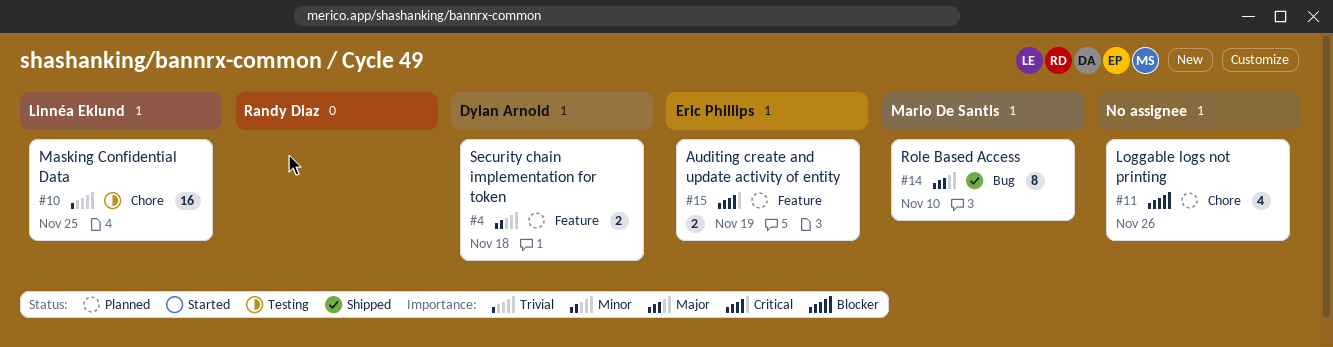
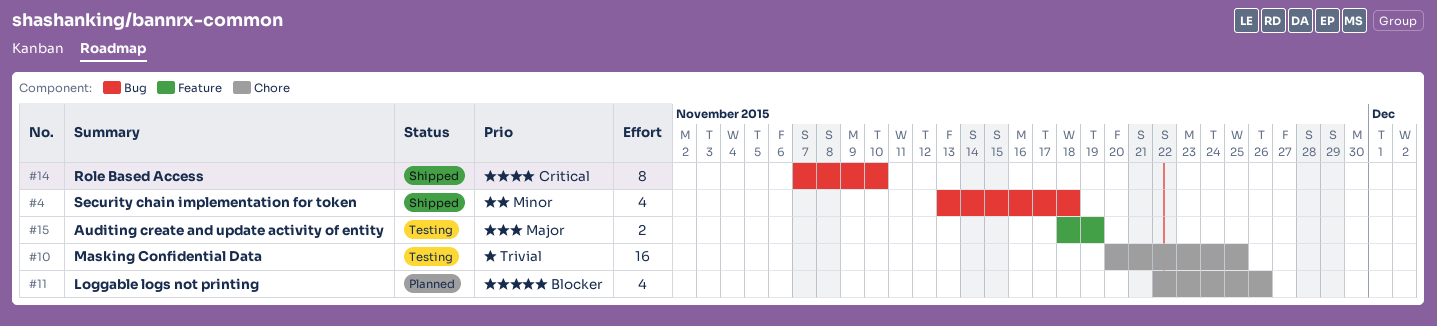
#4, status: Planned -> Shipped
#4, label: Feature -> Bug
#4, estimate: 2 -> 4
#14, priority: Major -> Critical
#15, status: Planned -> Testing
#15, priority: Critical -> Major

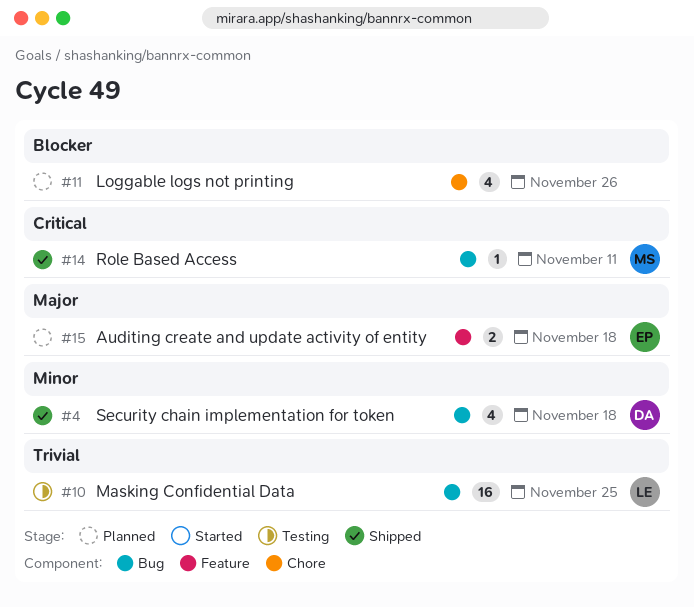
#10, label: Chore -> Bug
#14, estimate: 8 -> 1
#14, due: Nov 10 -> Nov 11
#15, status: Testing -> Planned
#15, due: Nov 19 -> Nov 18

